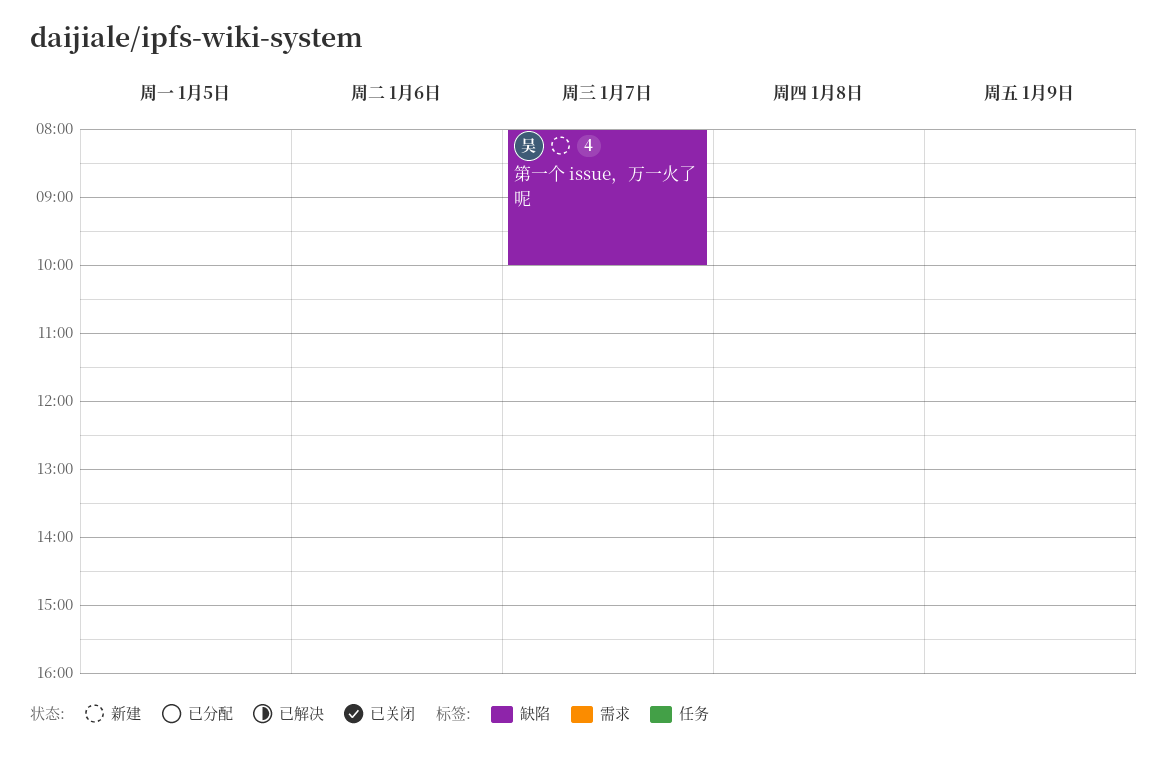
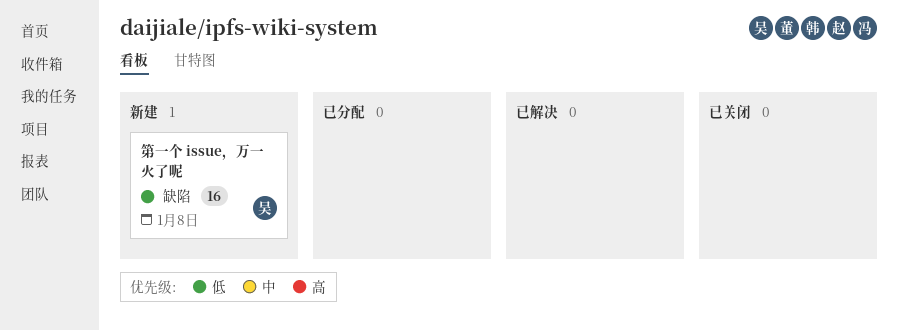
第一个 issue，万一火了呢, estimate: 4 -> 16
第一个 issue，万一火了呢, day: Jan 7 -> Jan 8

